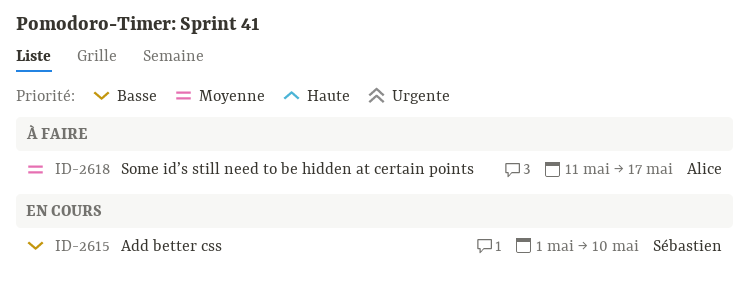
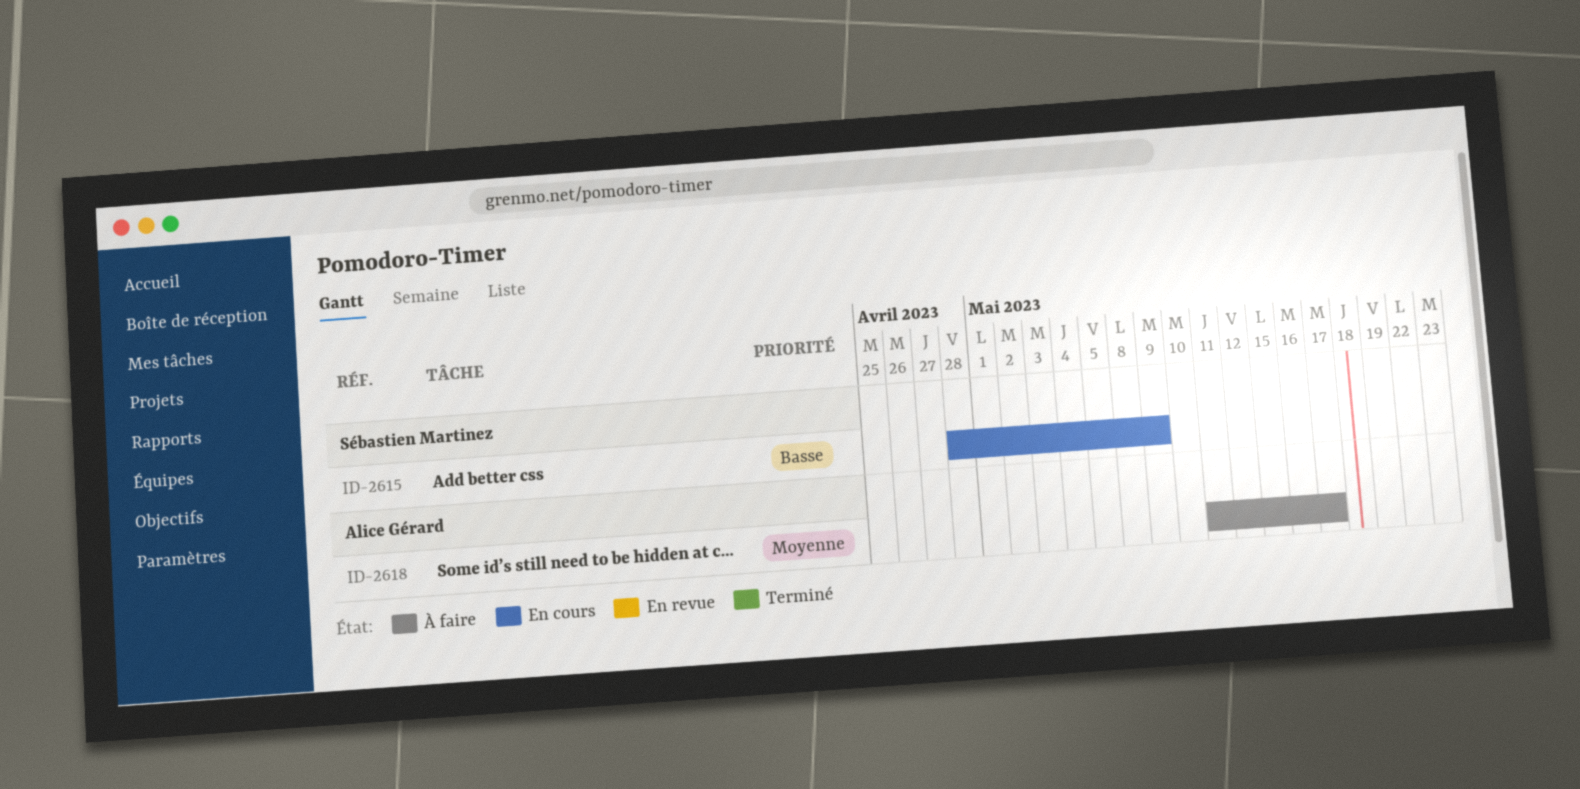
ID-2615, start: May 1 -> Apr 28
ID-2615, due: May 10 -> May 9

